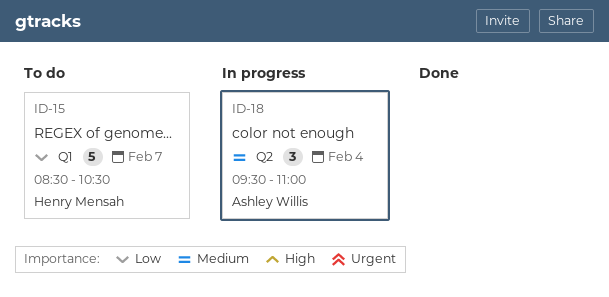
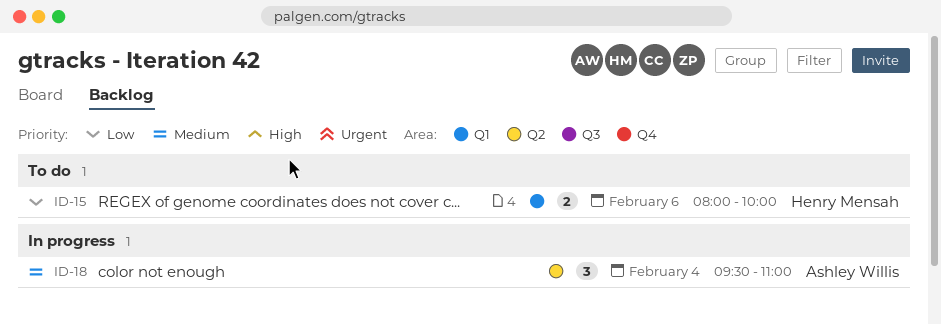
ID-15, estimate: 5 -> 2
ID-15, day: Feb 7 -> Feb 6
ID-15, begins: 08:30 -> 08:00
ID-15, ends: 10:30 -> 10:00

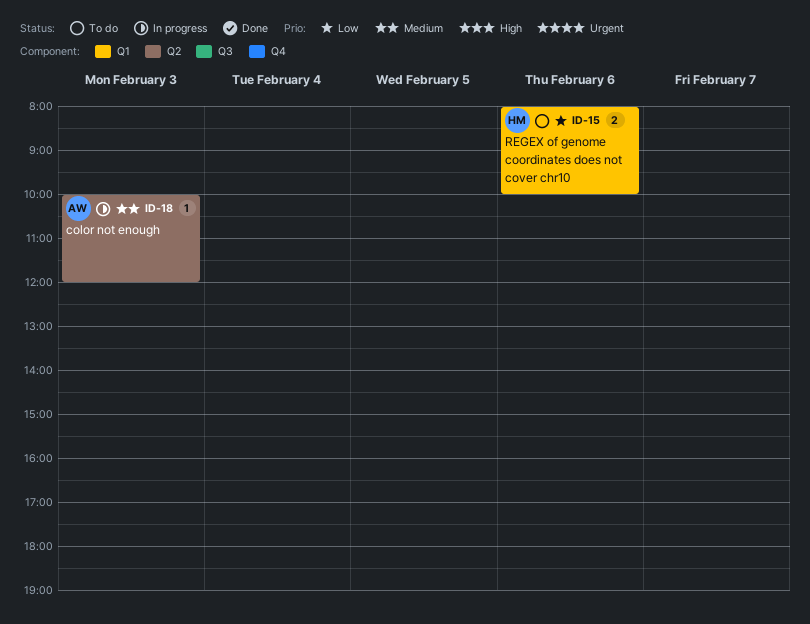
ID-18, estimate: 3 -> 1
ID-18, day: Feb 4 -> Feb 3
ID-18, begins: 09:30 -> 10:00
ID-18, ends: 11:00 -> 12:00

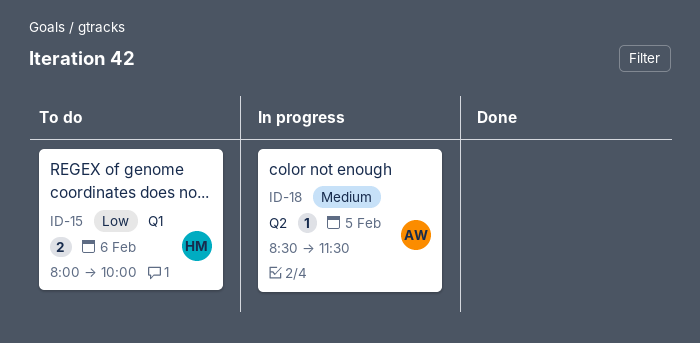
ID-18, day: Feb 3 -> Feb 5
ID-18, begins: 10:00 -> 08:30
ID-18, ends: 12:00 -> 11:30

